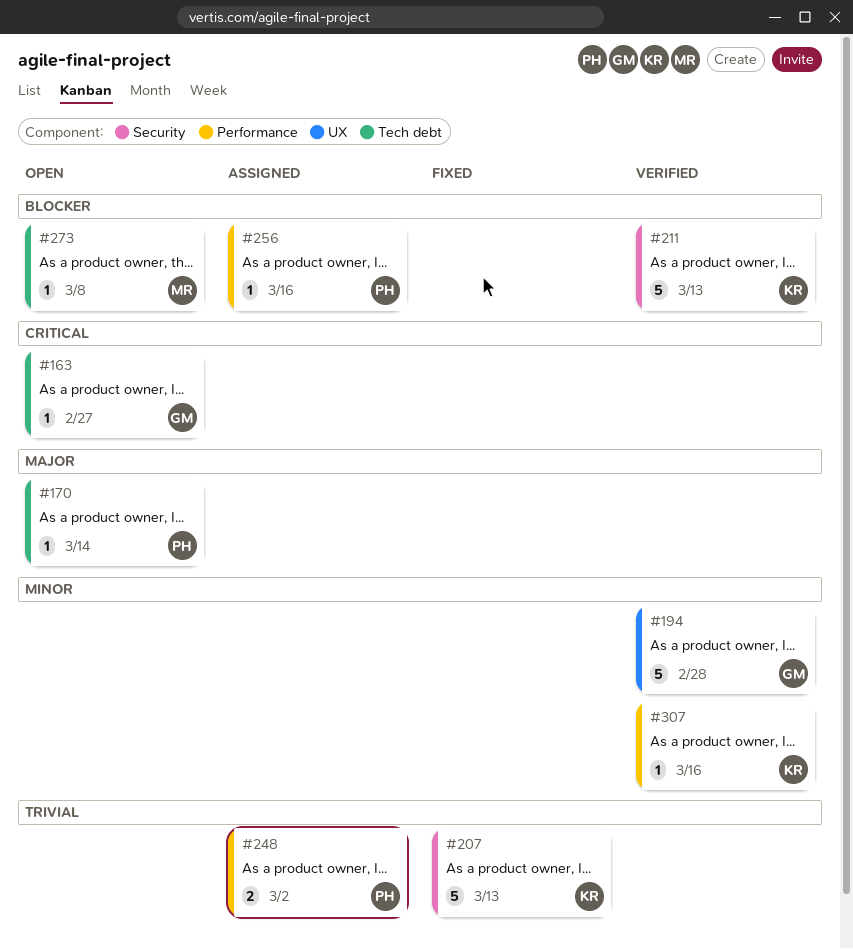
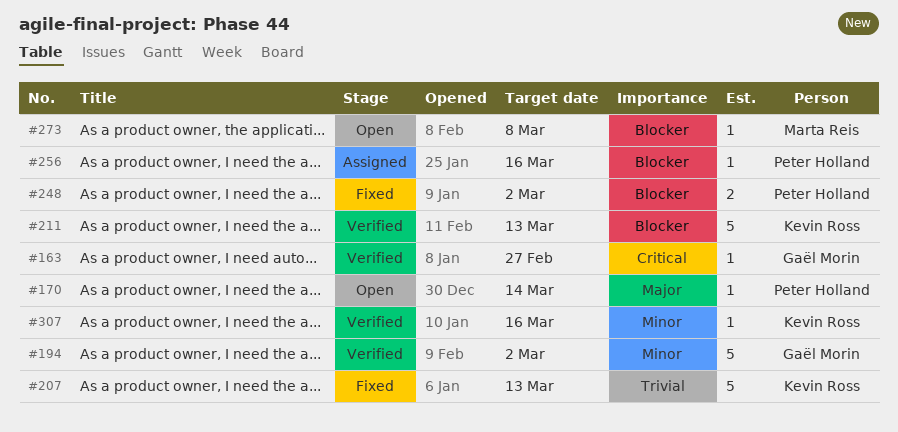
#163, status: Open -> Verified
#194, due: Feb 28 -> Mar 2
#248, status: Assigned -> Fixed
#248, priority: Trivial -> Blocker

